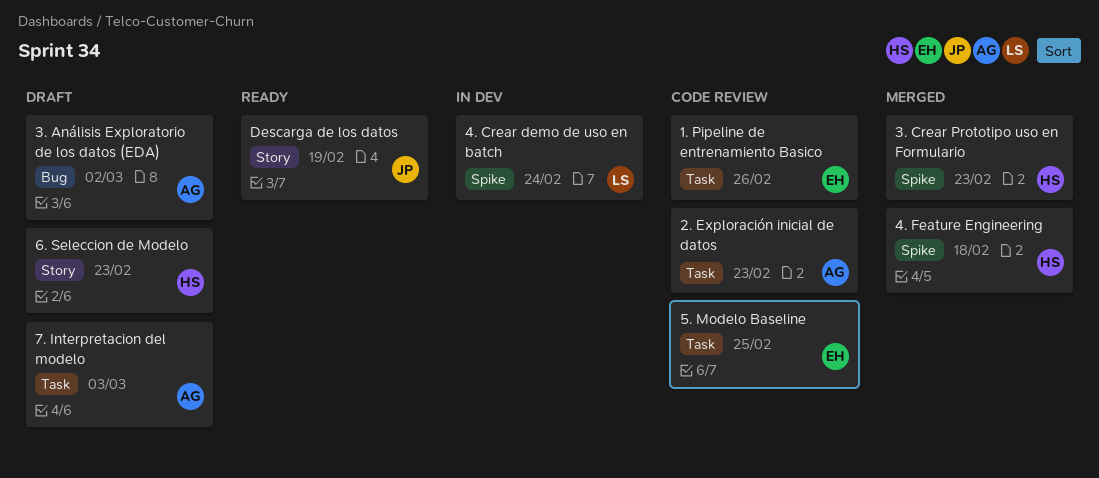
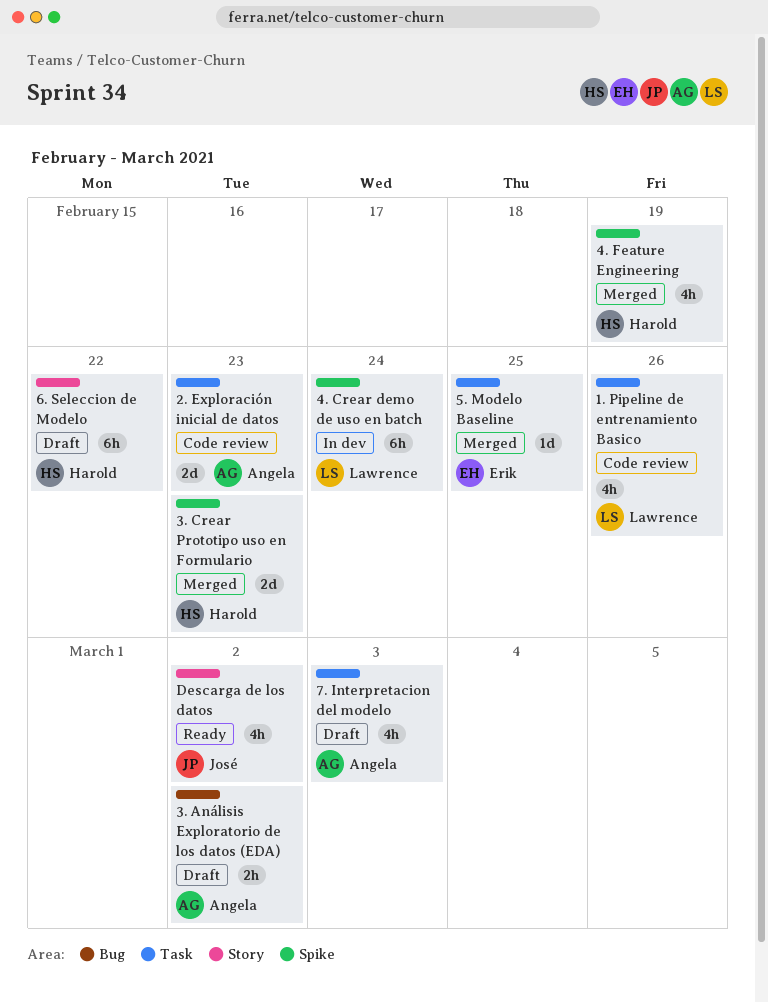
1. Pipeline de entrenamiento Basico, owner: Erik -> Lawrence
4. Feature Engineering, due: Feb 18 -> Feb 19
5. Modelo Baseline, status: Code review -> Merged
6. Seleccion de Modelo, due: Feb 23 -> Feb 22
Descarga de los datos, due: Feb 19 -> Mar 2

